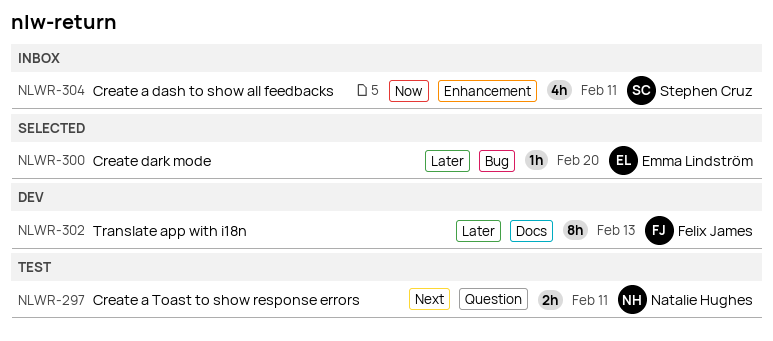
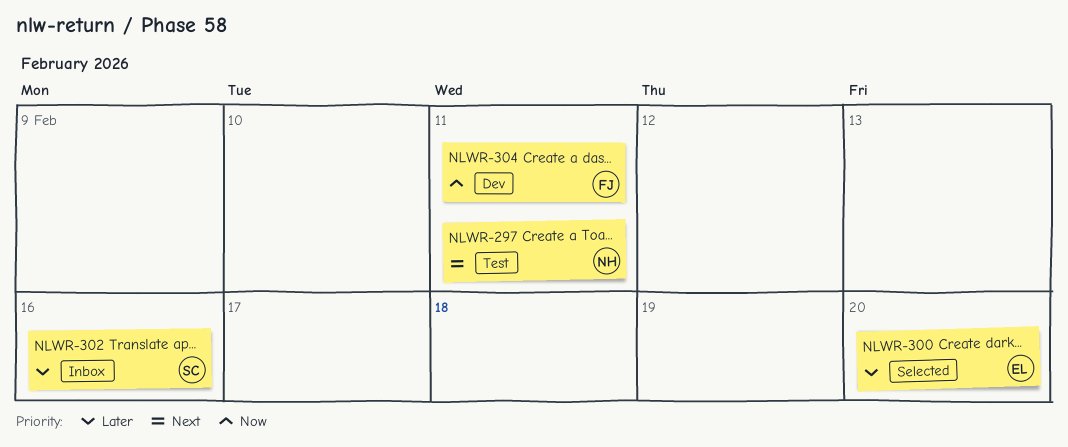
NLWR-302, status: Dev -> Inbox
NLWR-302, owner: Felix James -> Stephen Cruz
NLWR-302, due: Feb 13 -> Feb 16
NLWR-304, status: Inbox -> Dev
NLWR-304, owner: Stephen Cruz -> Felix James

